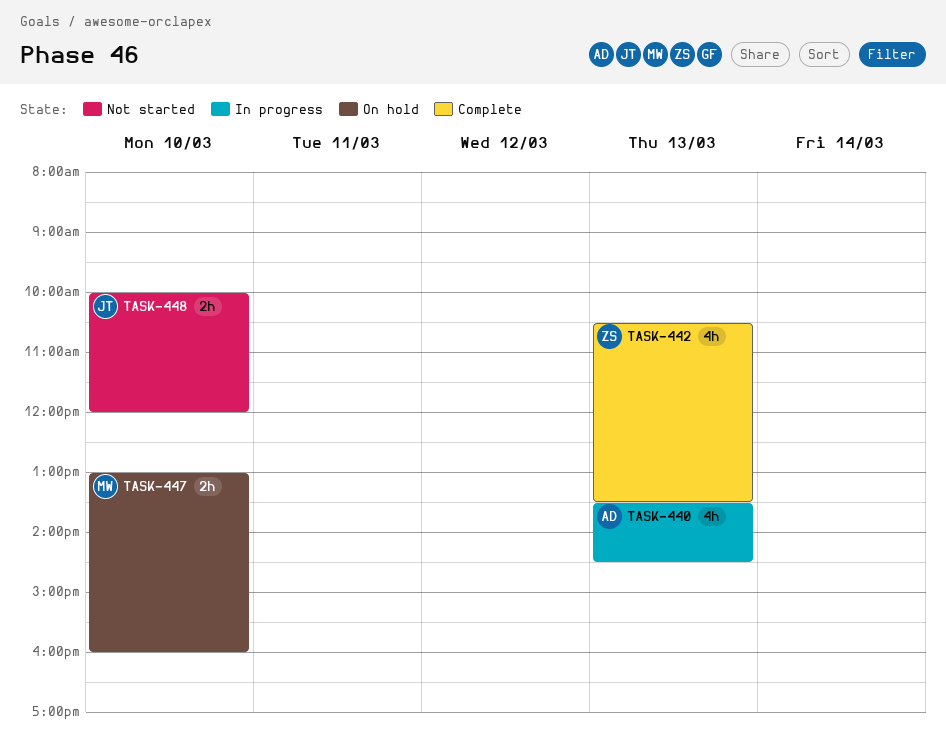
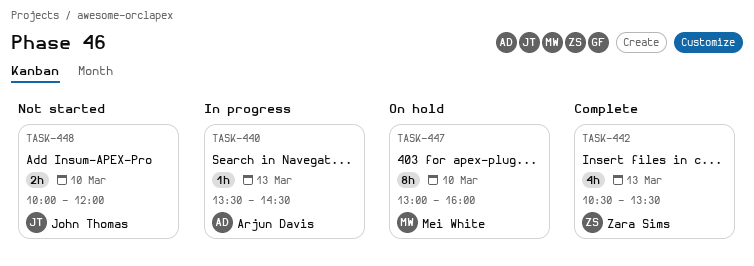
TASK-440, estimate: 4h -> 1h
TASK-447, estimate: 2h -> 8h

